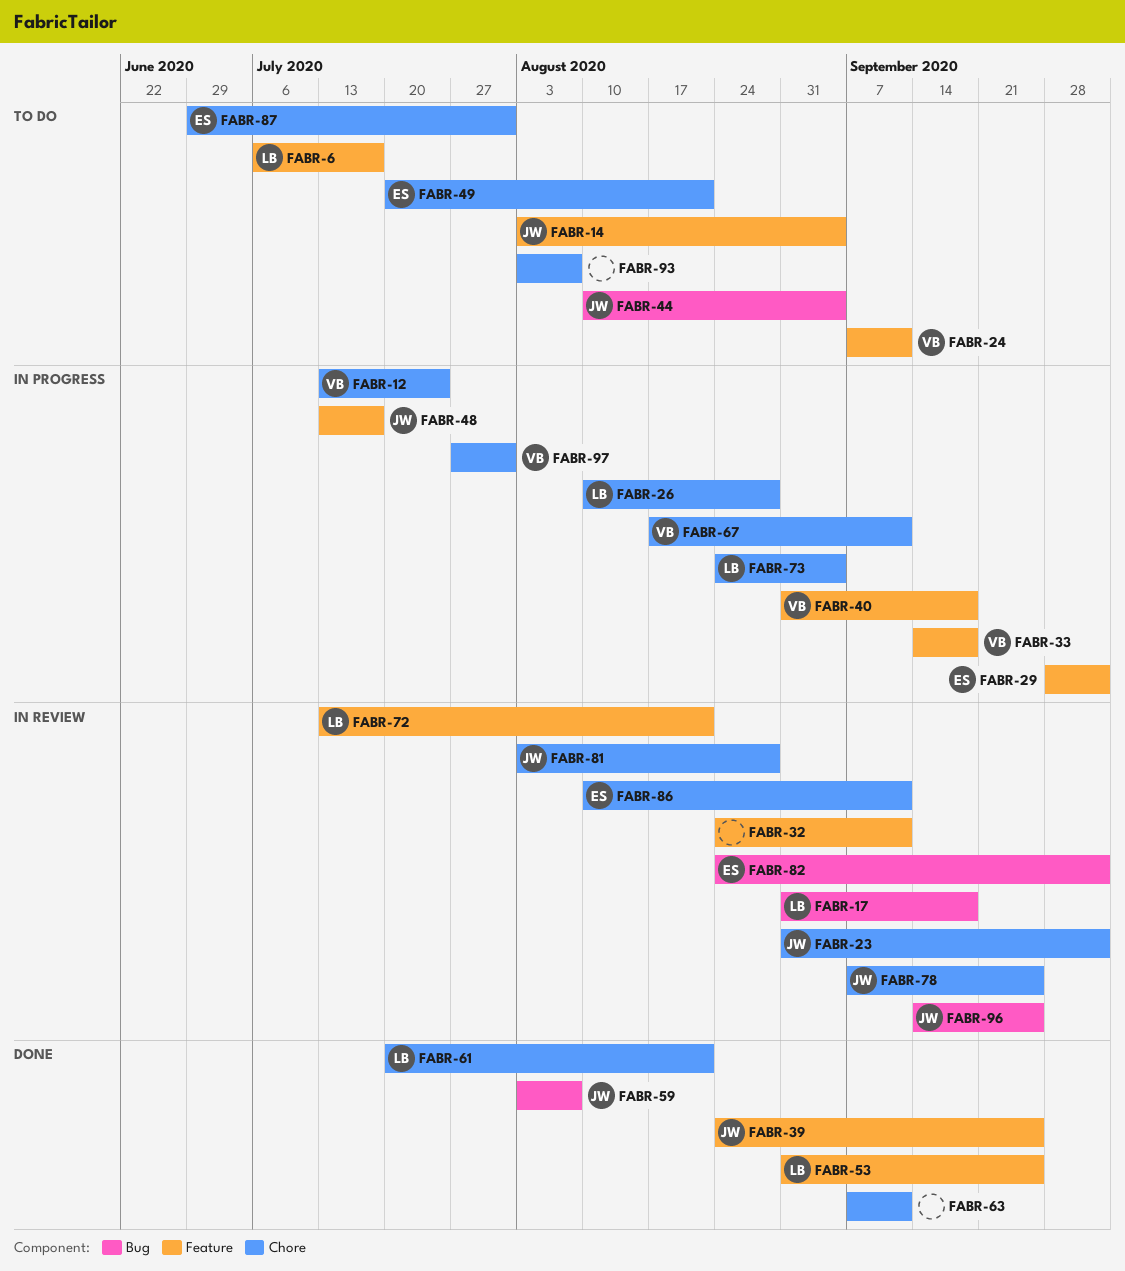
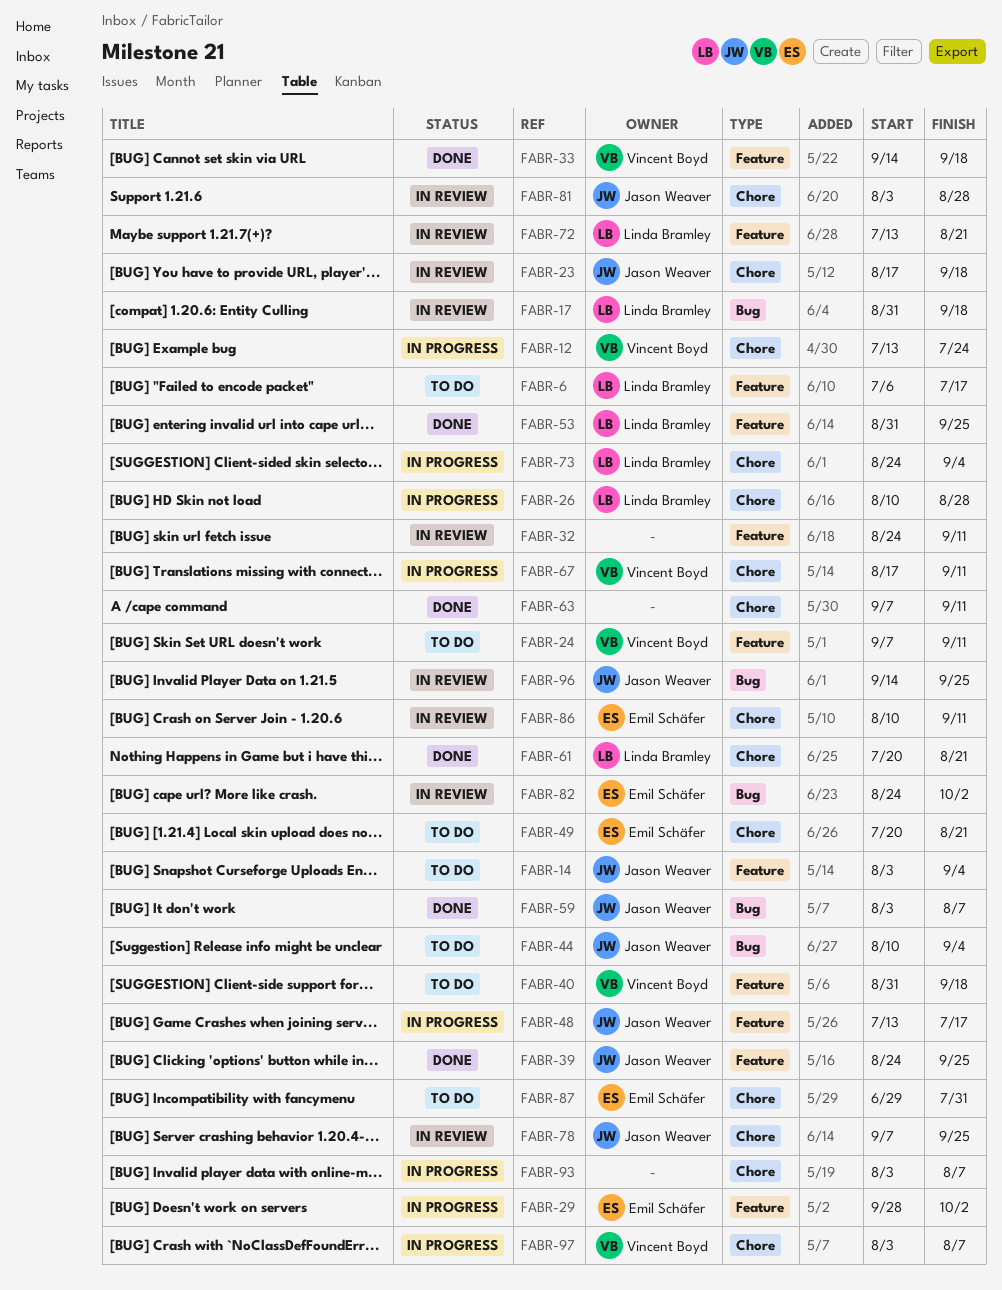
FABR-23, start: Aug 31 -> Aug 17
FABR-23, due: Oct 2 -> Sep 18
FABR-33, status: In progress -> Done
FABR-40, status: In progress -> To do
FABR-93, status: To do -> In progress
FABR-97, start: Jul 27 -> Aug 3
FABR-97, due: Jul 31 -> Aug 7

